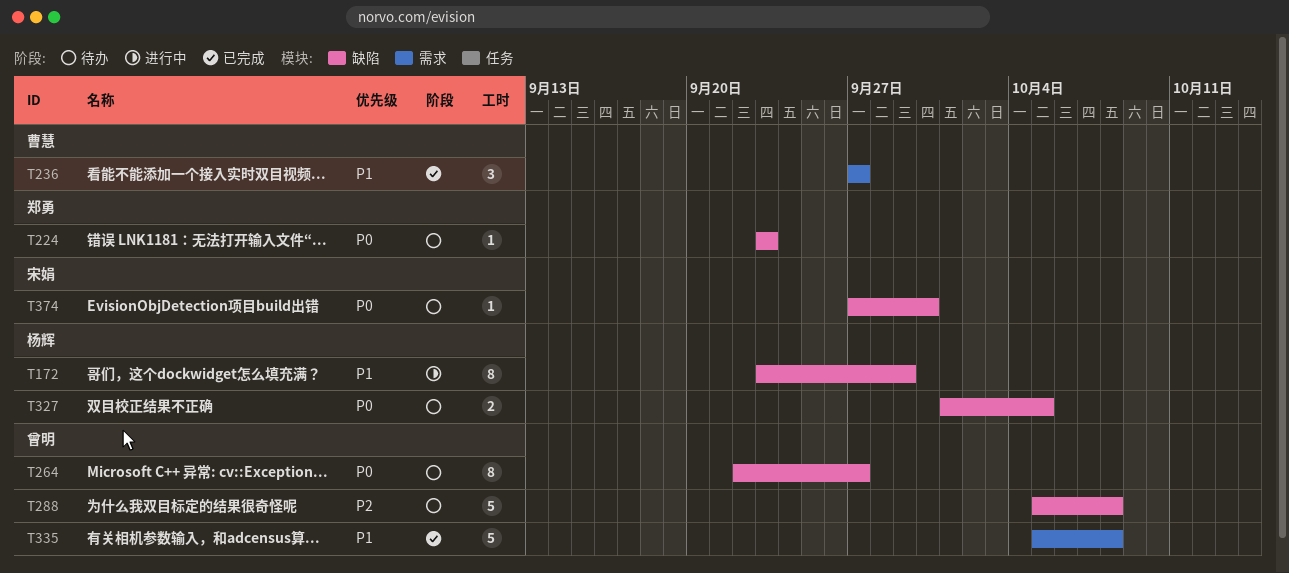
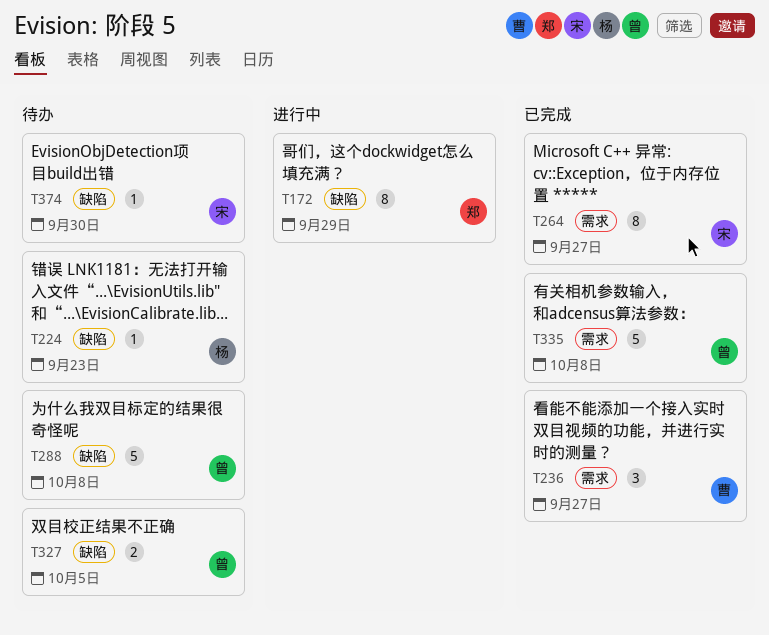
T172, owner: 杨辉 -> 郑勇
T224, owner: 郑勇 -> 杨辉
T264, status: 待办 -> 已完成
T264, owner: 曾明 -> 宋娟
T264, label: 缺陷 -> 需求
T327, owner: 杨辉 -> 曾明

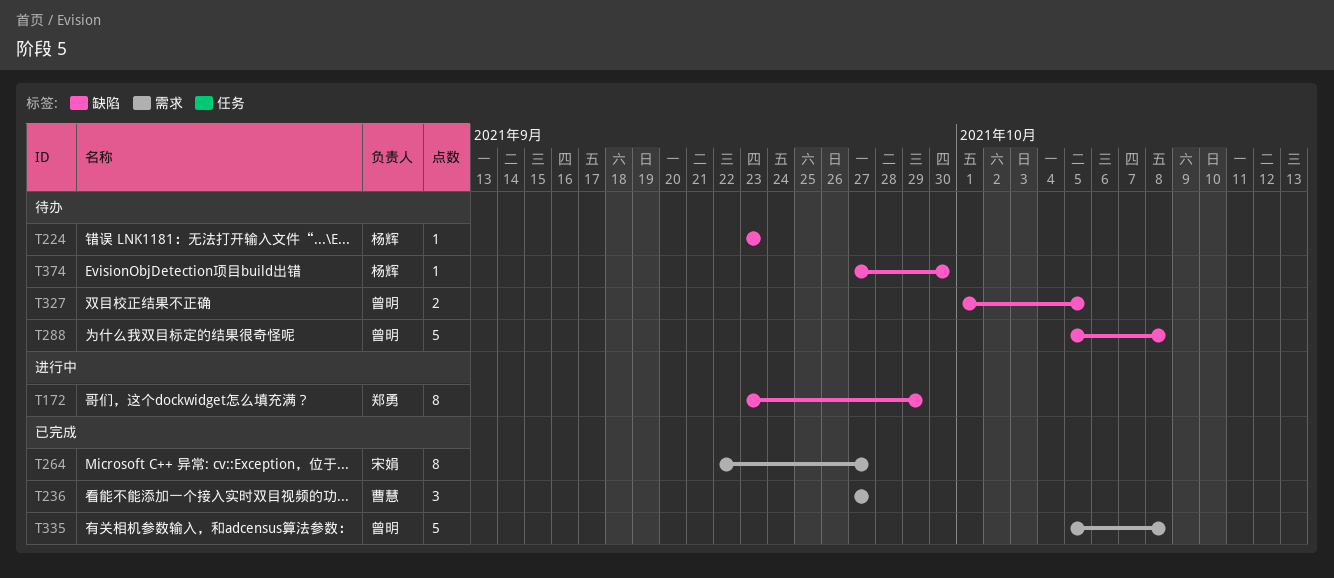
T374, owner: 宋娟 -> 杨辉

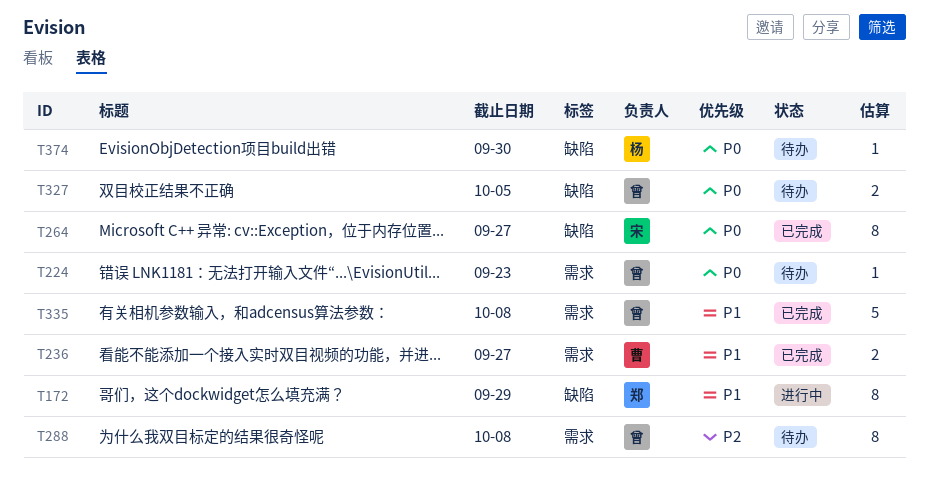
T224, owner: 杨辉 -> 曾明
T224, label: 缺陷 -> 需求
T236, estimate: 3 -> 2
T264, label: 需求 -> 缺陷
T288, label: 缺陷 -> 需求
T288, estimate: 5 -> 8

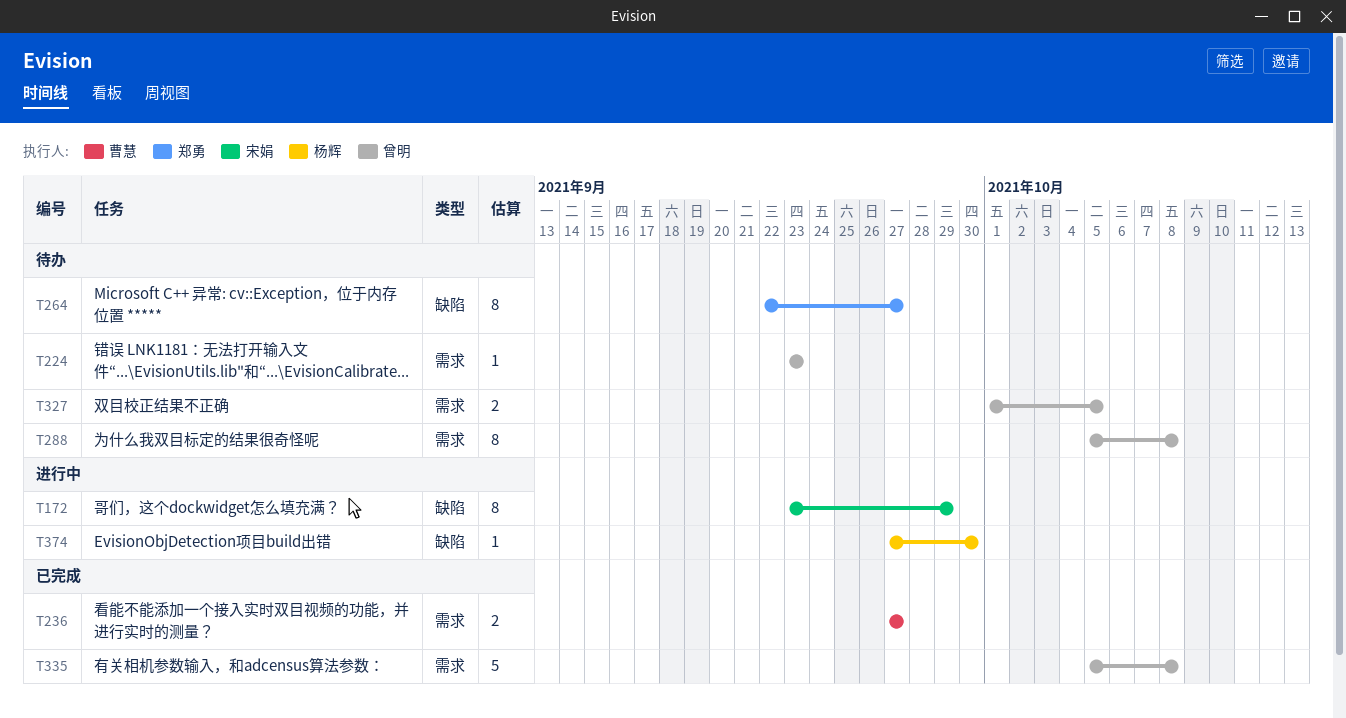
T172, owner: 郑勇 -> 宋娟
T264, status: 已完成 -> 待办
T264, owner: 宋娟 -> 郑勇
T327, label: 缺陷 -> 需求
T374, status: 待办 -> 进行中

